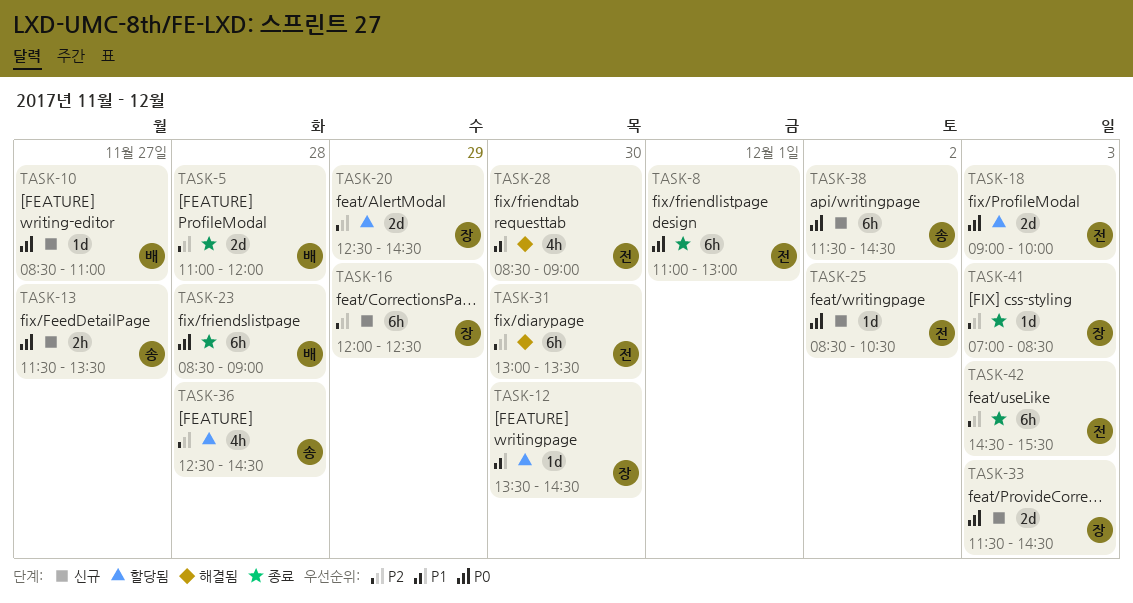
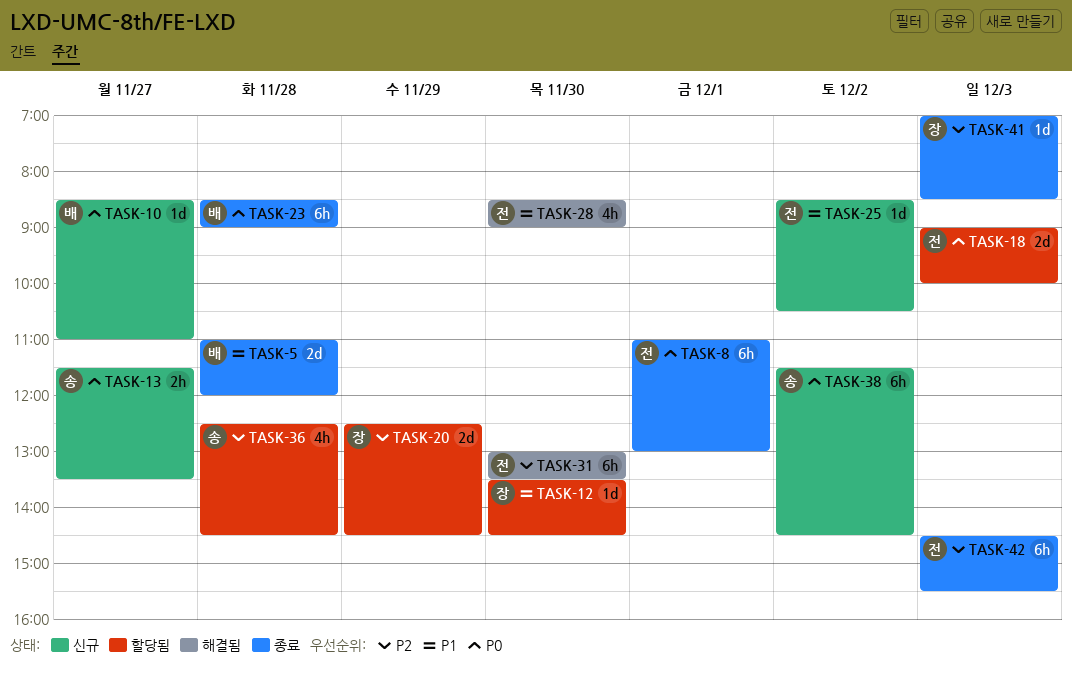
TASK-5, priority: P2 -> P1
TASK-16: present -> none
TASK-25, priority: P0 -> P1
TASK-33: present -> none

